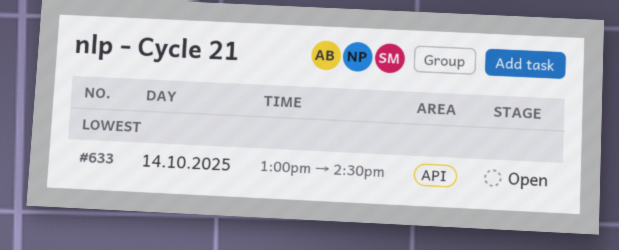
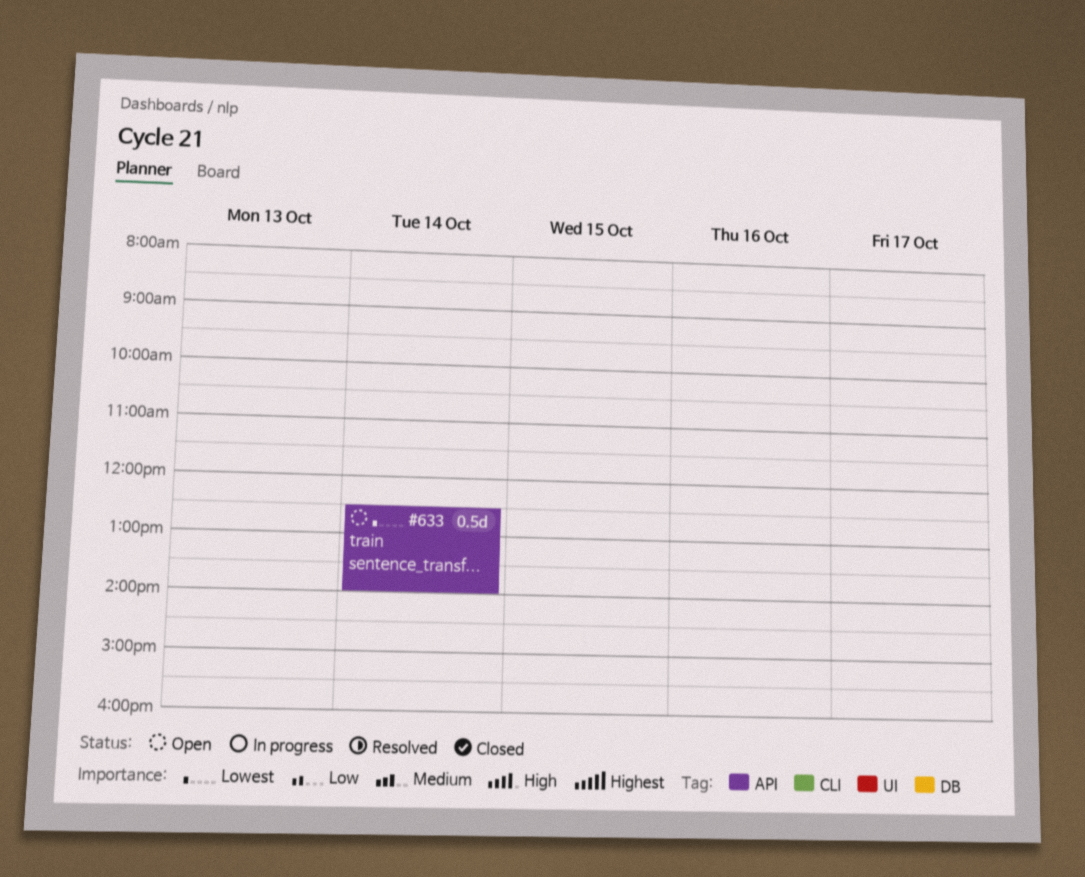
#633, begins: 13:00 -> 12:30
#633, ends: 14:30 -> 14:00

